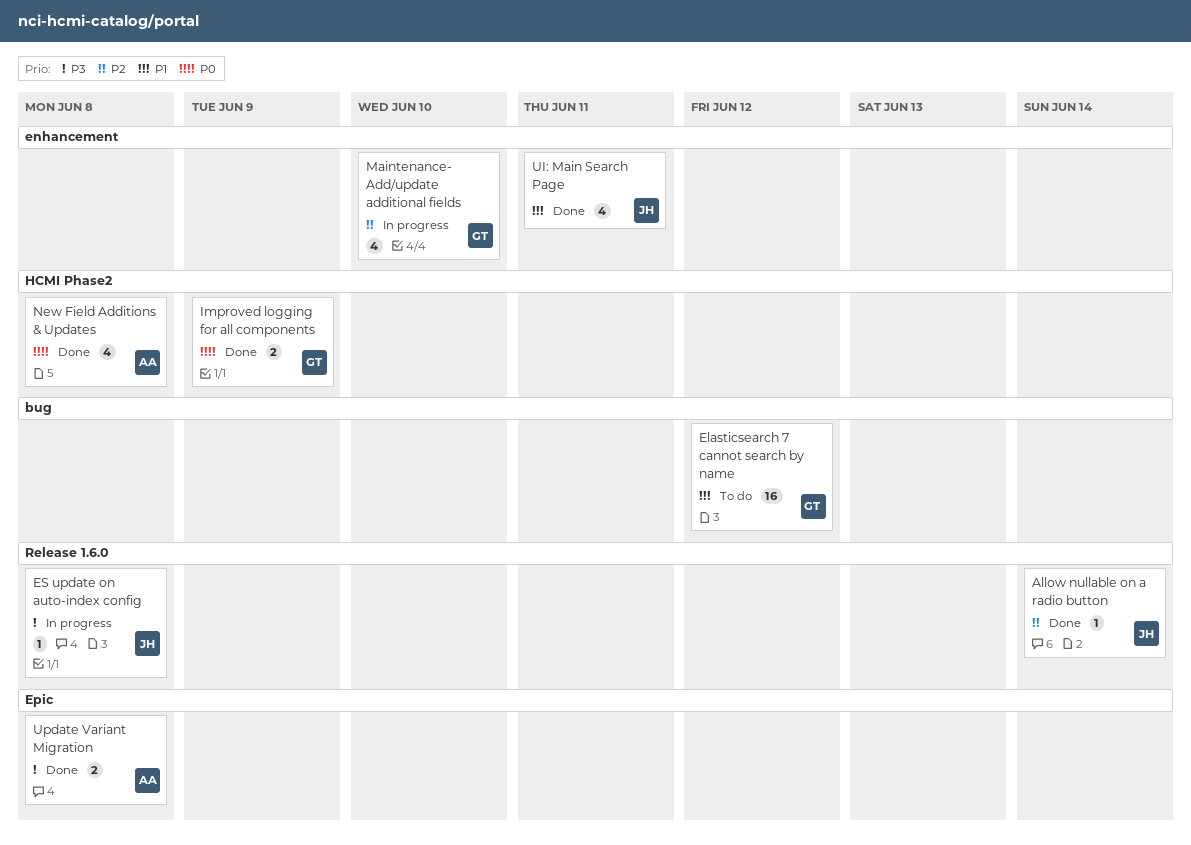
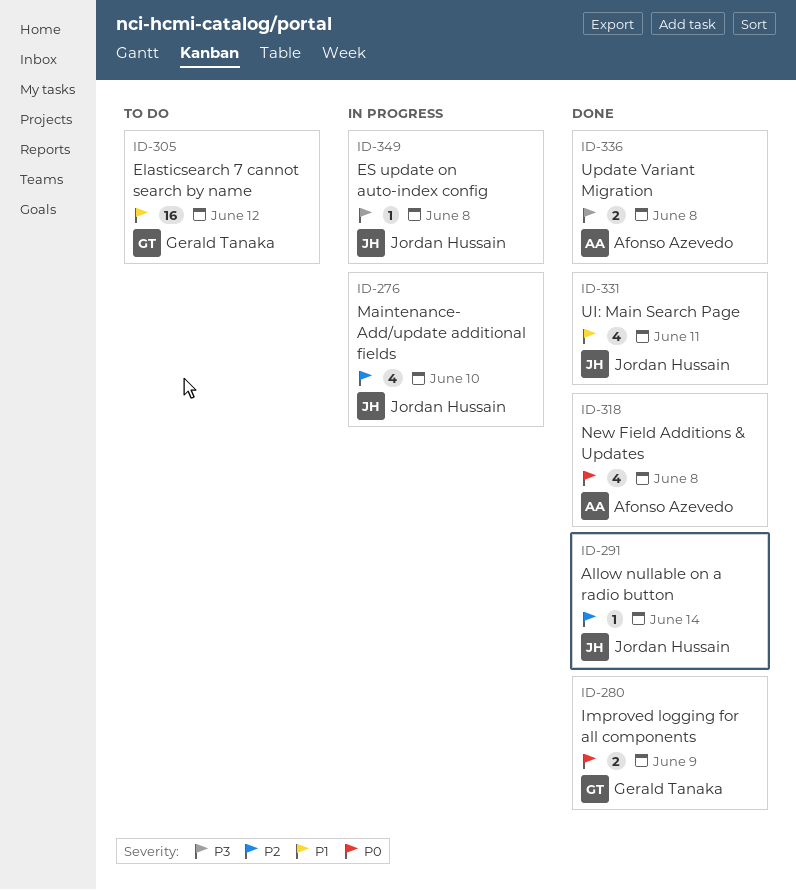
Maintenance- Add/update additional fields, owner: Gerald Tanaka -> Jordan Hussain

